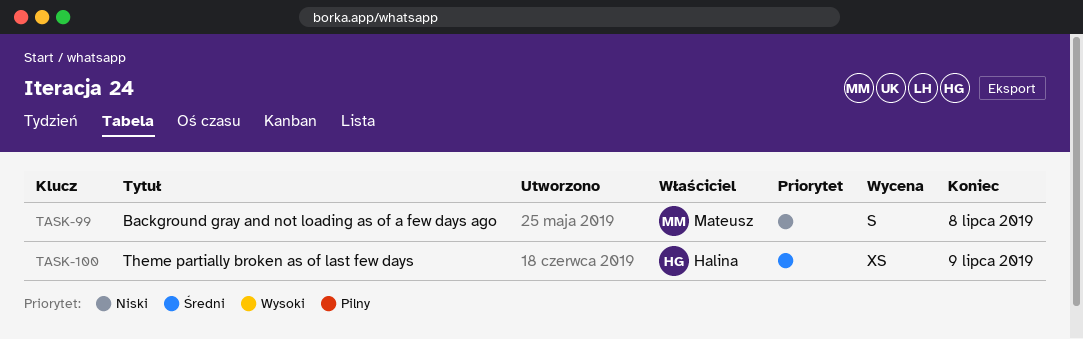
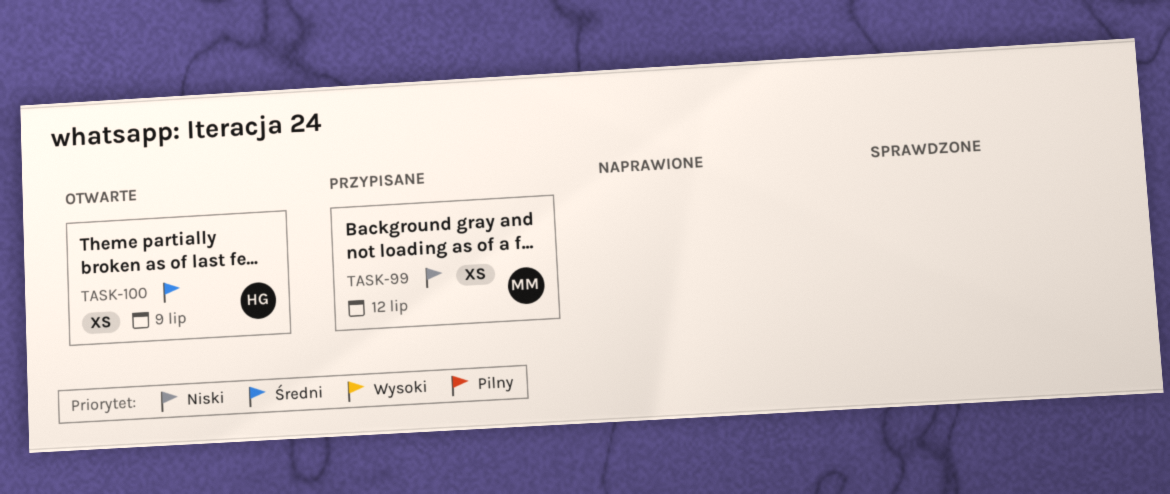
TASK-99, estimate: S -> XS
TASK-99, due: Jul 8 -> Jul 12

